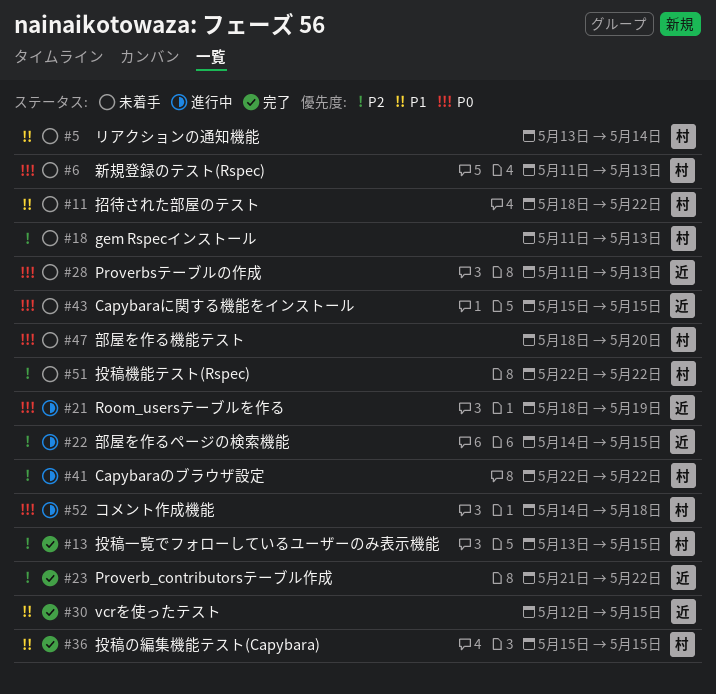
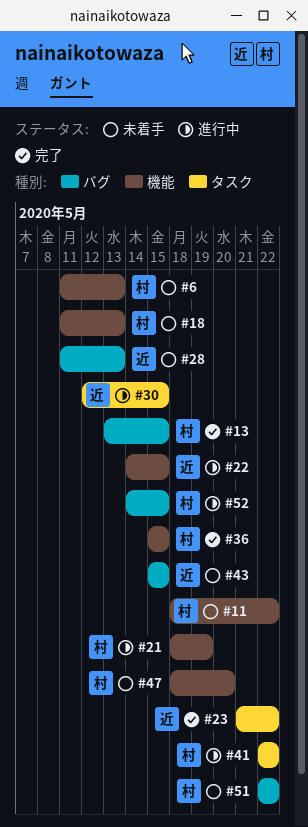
#5: present -> none
#21, owner: 近 -> 村
#30, status: 完了 -> 進行中
#52, due: May 18 -> May 15

